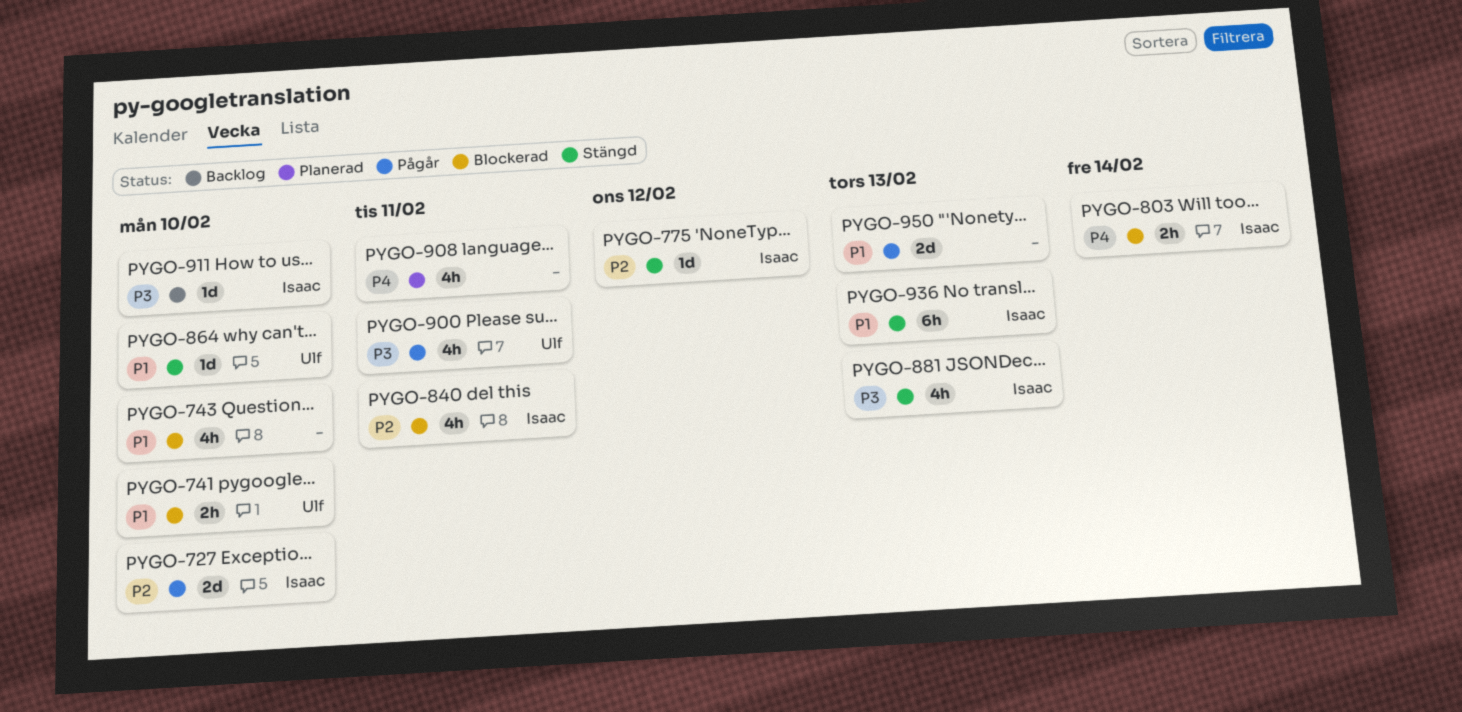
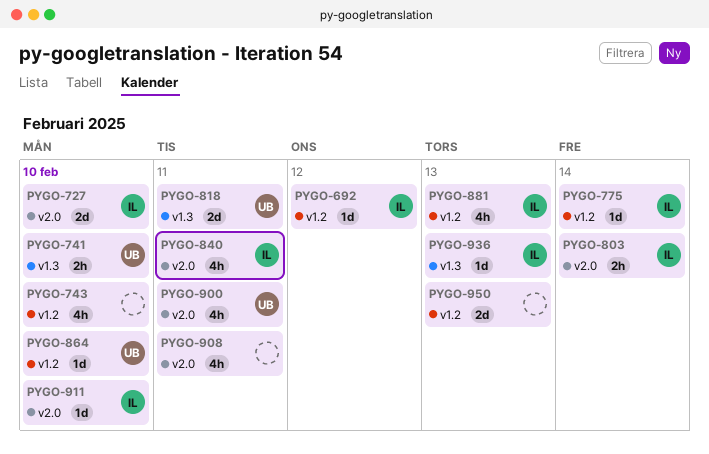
PYGO-692: none -> present
PYGO-775, due: Feb 12 -> Feb 14
PYGO-818: none -> present
PYGO-936, estimate: 6h -> 1d

